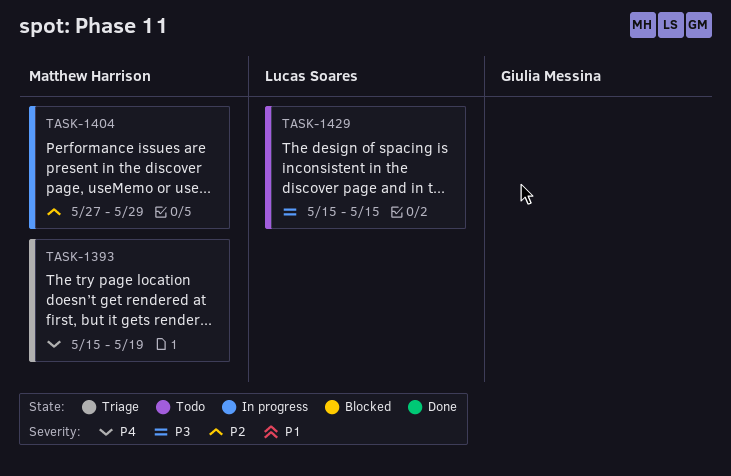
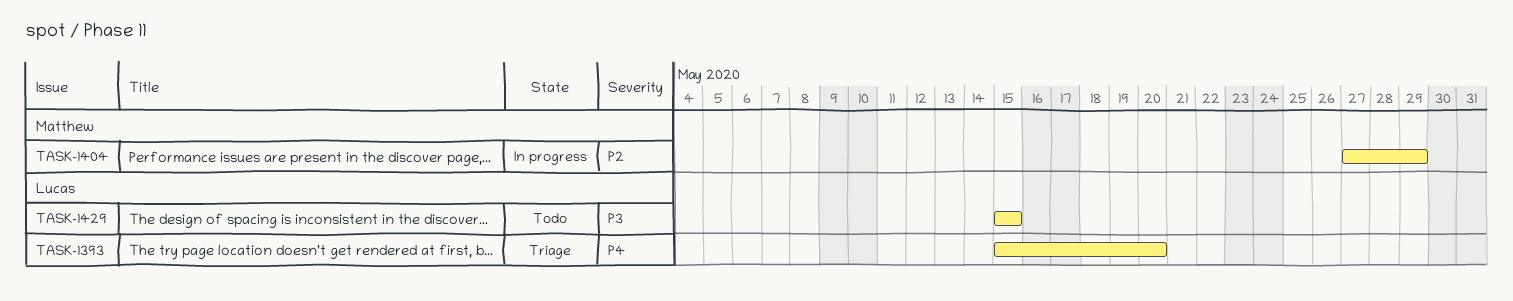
TASK-1393, owner: Matthew Harrison -> Lucas Soares
TASK-1393, due: May 19 -> May 20

